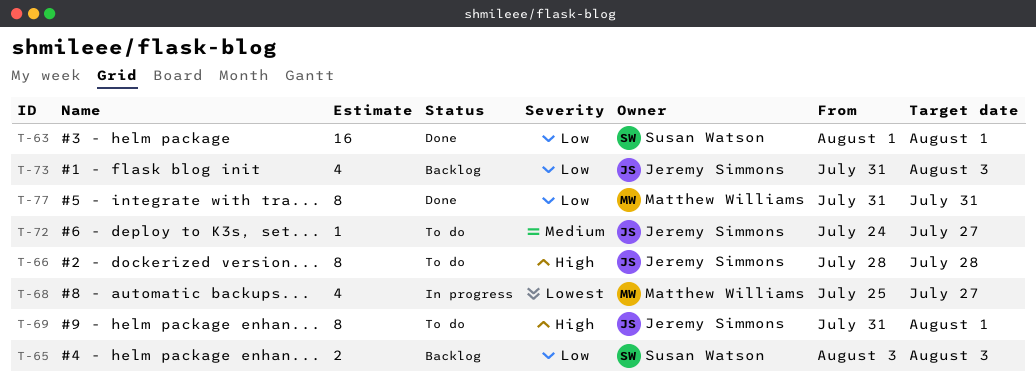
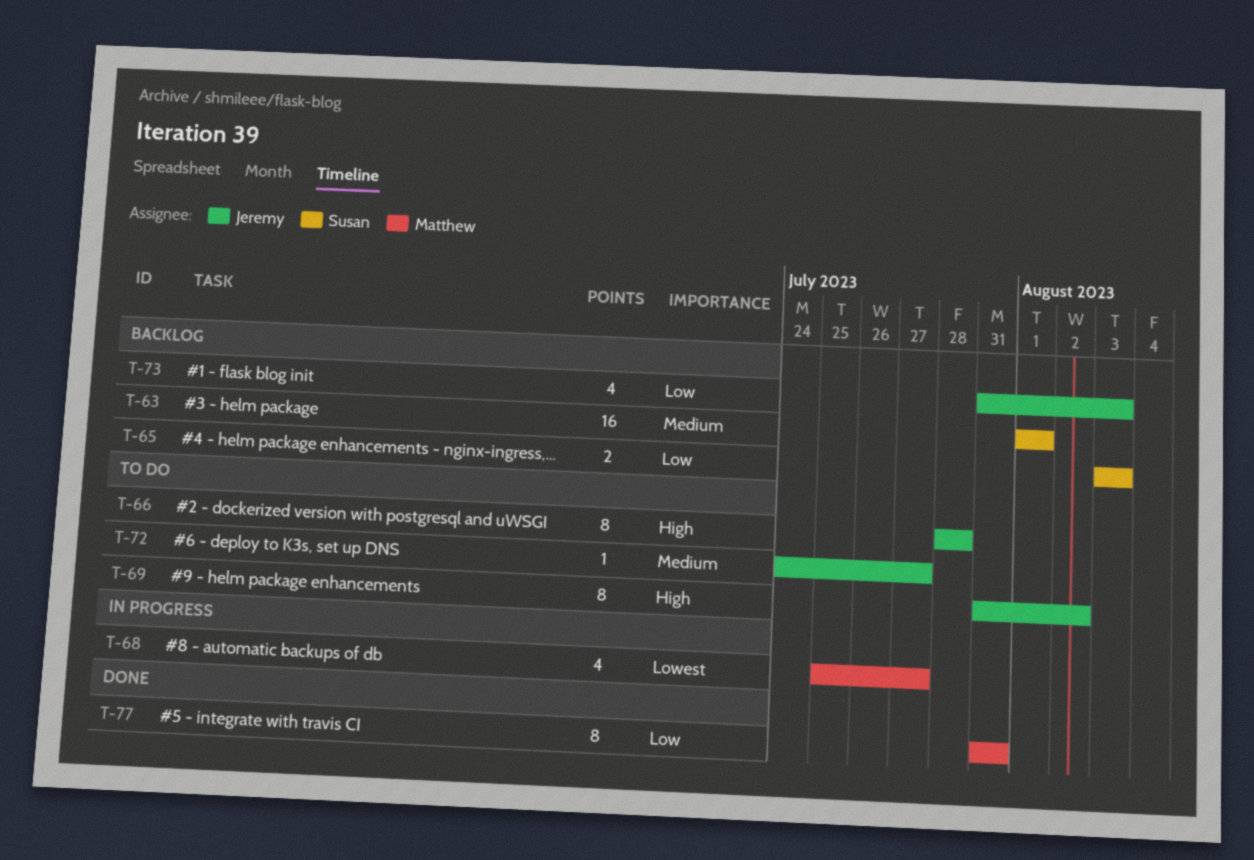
T-63, status: Done -> Backlog
T-63, priority: Low -> Medium
T-69, due: Aug 1 -> Aug 2

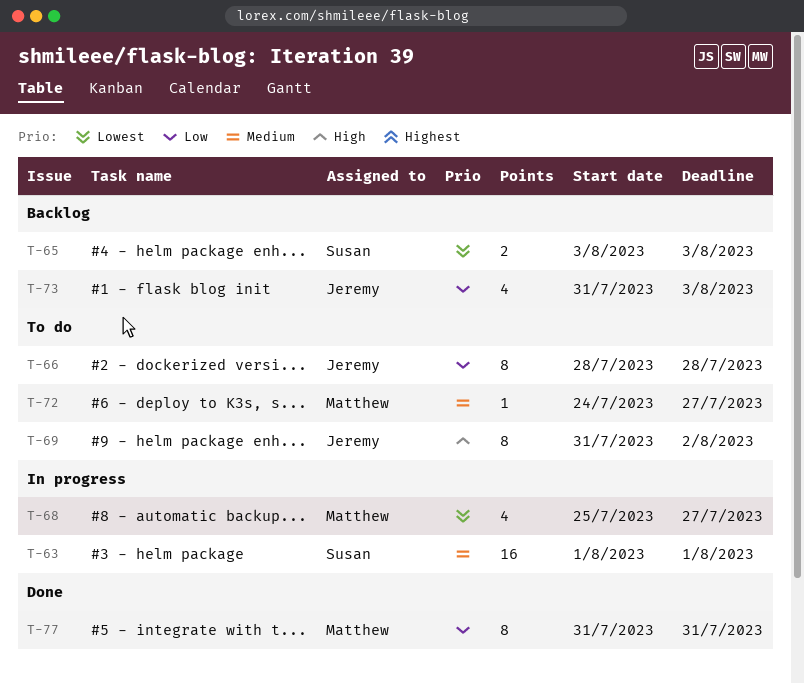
T-63, status: Backlog -> In progress
T-65, priority: Low -> Lowest
T-66, priority: High -> Low
T-72, owner: Jeremy -> Matthew

